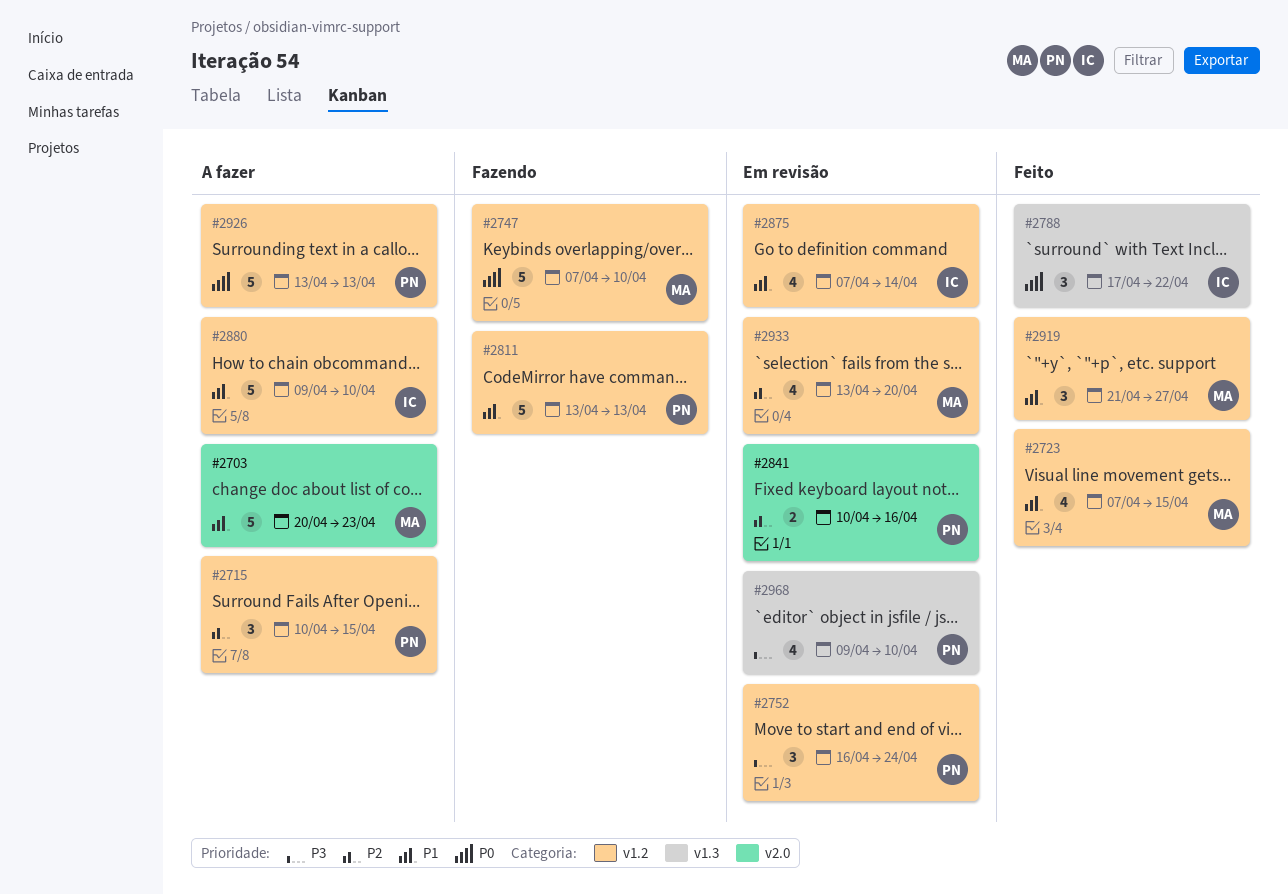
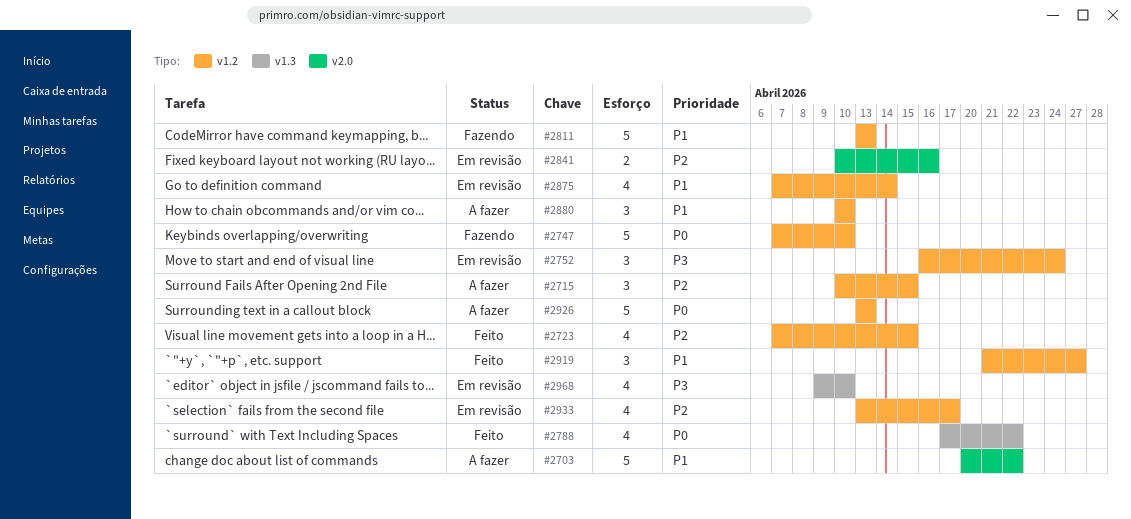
#2703, due: Apr 23 -> Apr 22
#2723, priority: P1 -> P2
#2788, estimate: 3 -> 4
#2880, estimate: 5 -> 3
#2880, start: Apr 9 -> Apr 10
#2933, due: Apr 20 -> Apr 17

